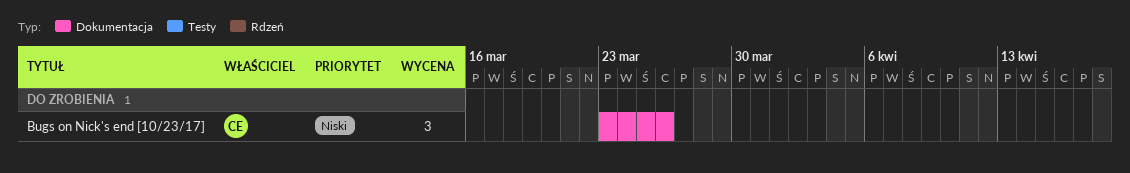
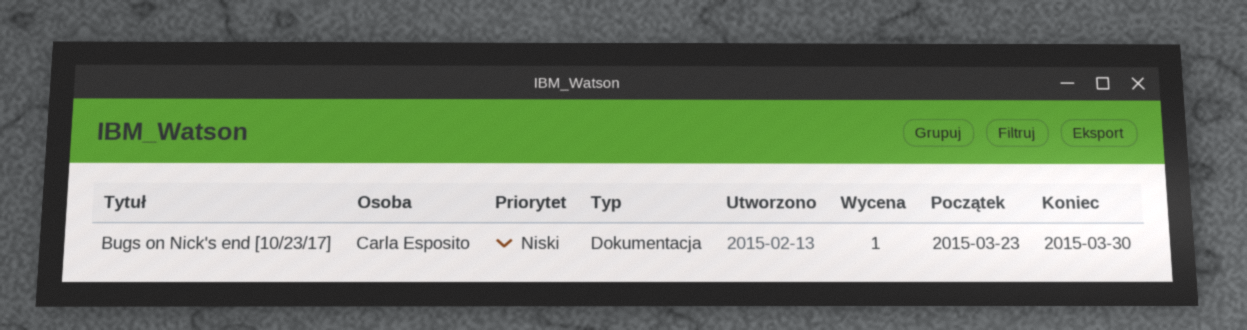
Bugs on Nick's end [10/23/17], estimate: 3 -> 1
Bugs on Nick's end [10/23/17], due: Mar 26 -> Mar 30

